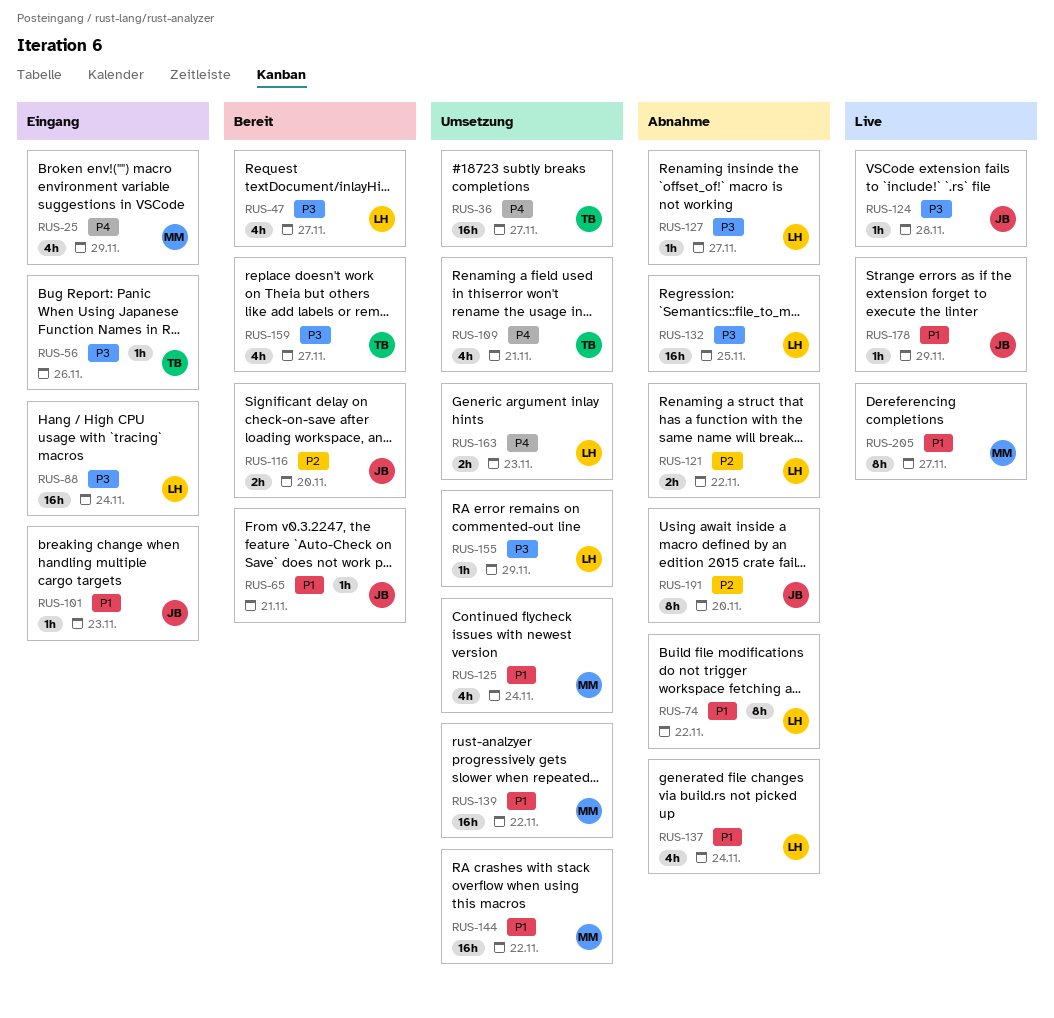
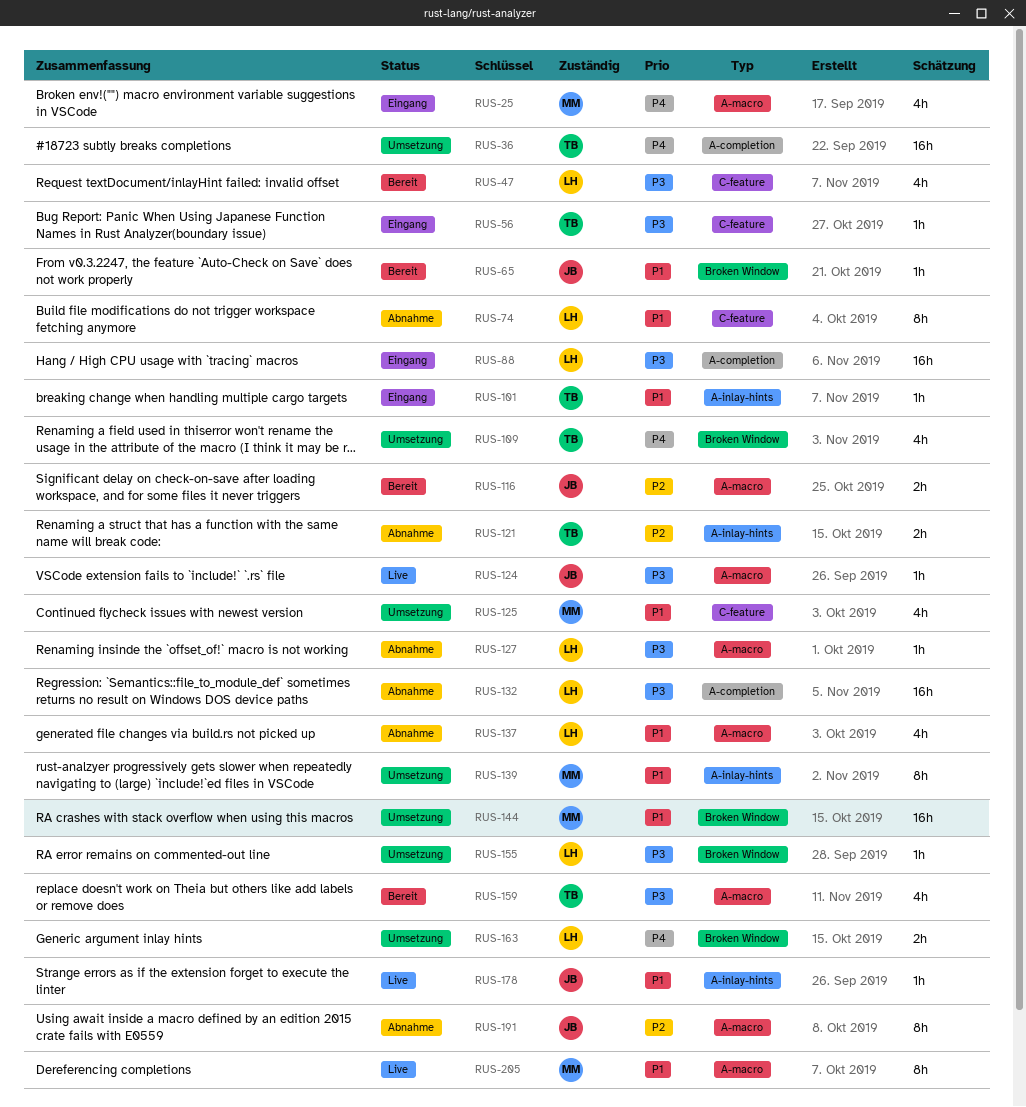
RUS-101, owner: JB -> TB
RUS-121, owner: LH -> TB
RUS-139, estimate: 16h -> 8h

